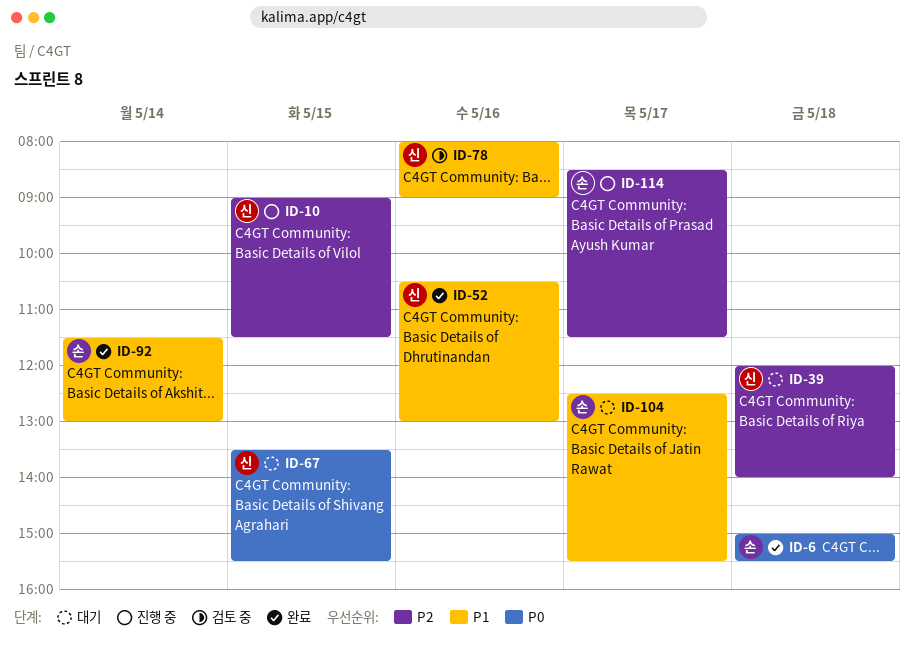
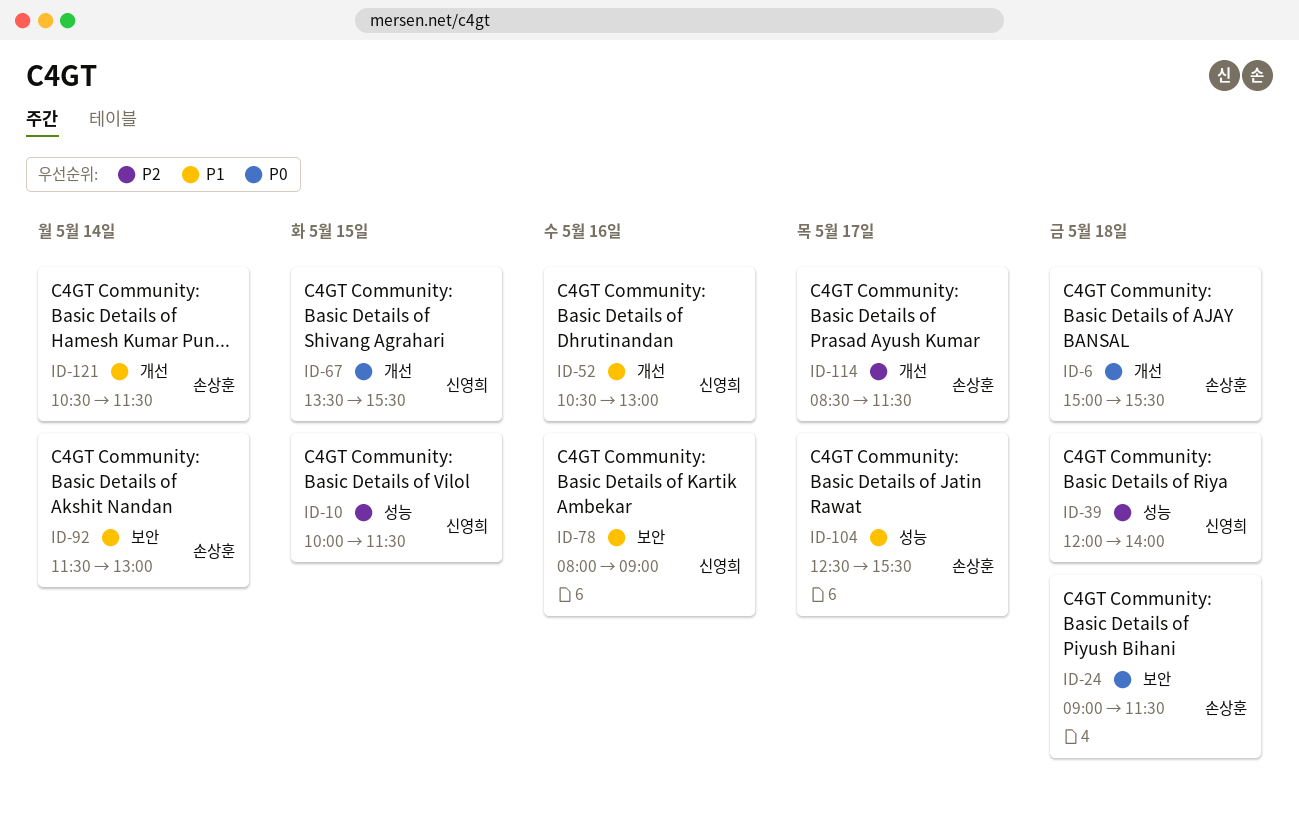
ID-10, begins: 09:00 -> 10:00
ID-24: none -> present
ID-121: none -> present

